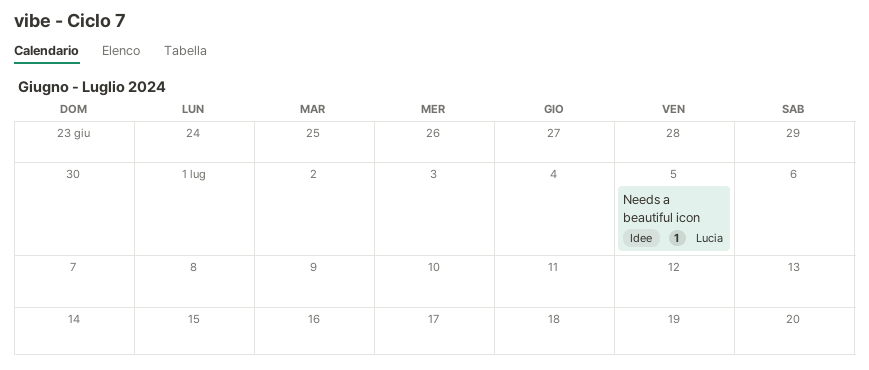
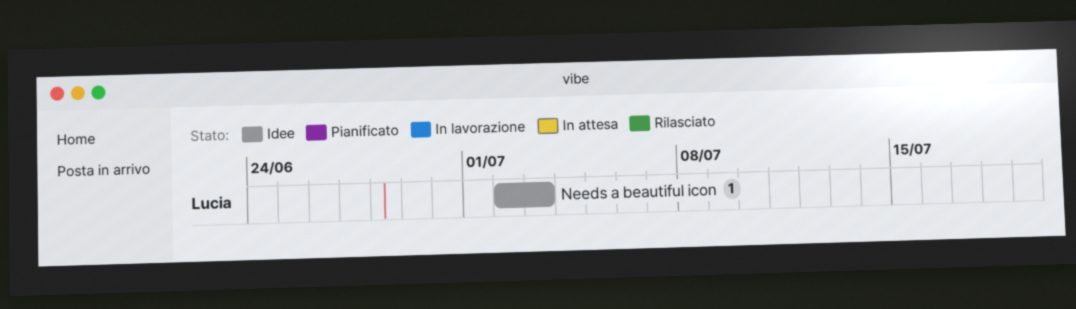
Needs a beautiful icon, due: Jul 5 -> Jul 3

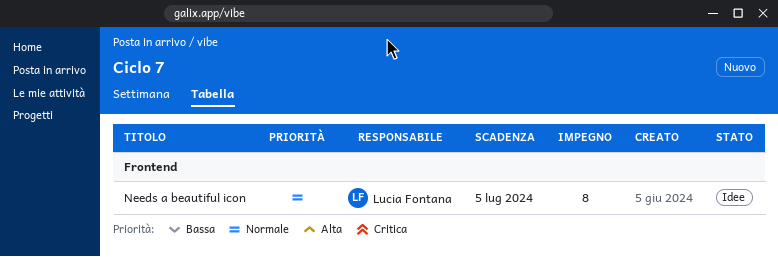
Needs a beautiful icon, estimate: 1 -> 8
Needs a beautiful icon, due: Jul 3 -> Jul 5

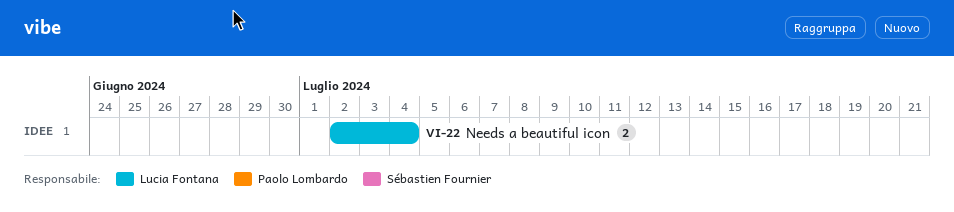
Needs a beautiful icon, estimate: 8 -> 2
Needs a beautiful icon, due: Jul 5 -> Jul 4

